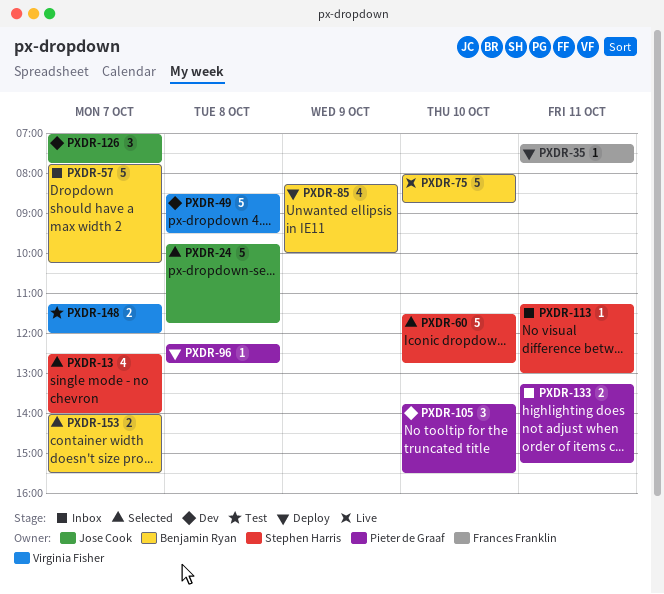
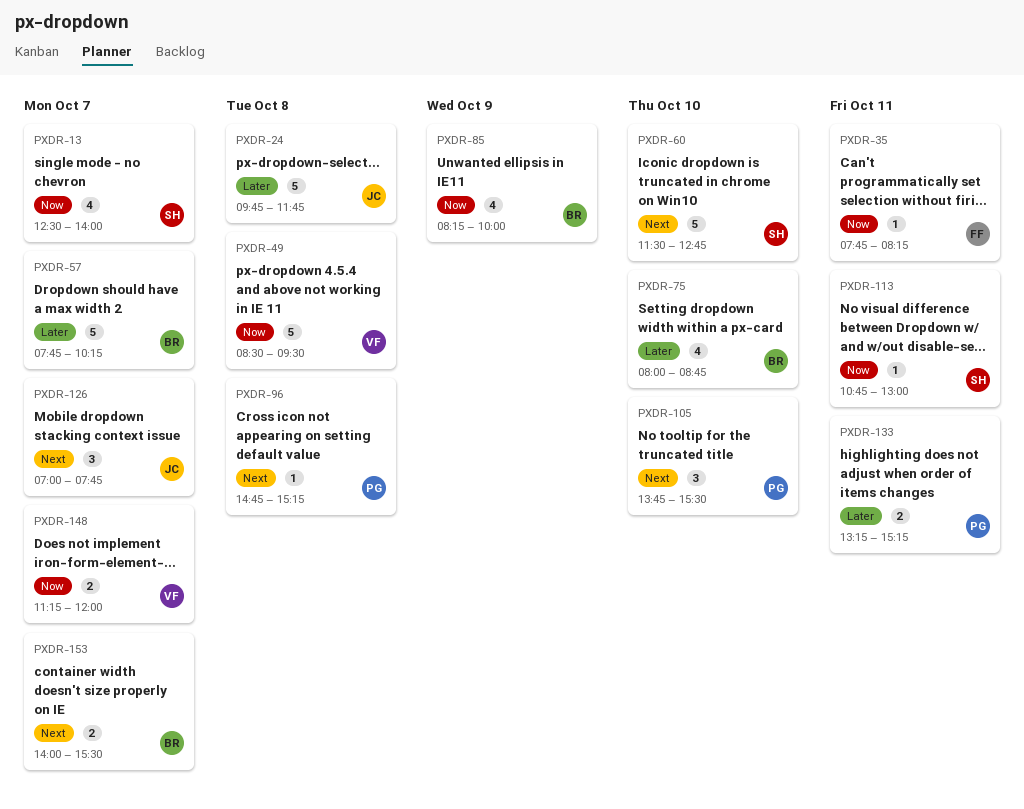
PXDR-35, begins: 07:15 -> 07:45
PXDR-35, ends: 07:45 -> 08:15
PXDR-75, estimate: 5 -> 4
PXDR-96, begins: 12:15 -> 14:45
PXDR-96, ends: 12:45 -> 15:15
PXDR-113, begins: 11:15 -> 10:45

